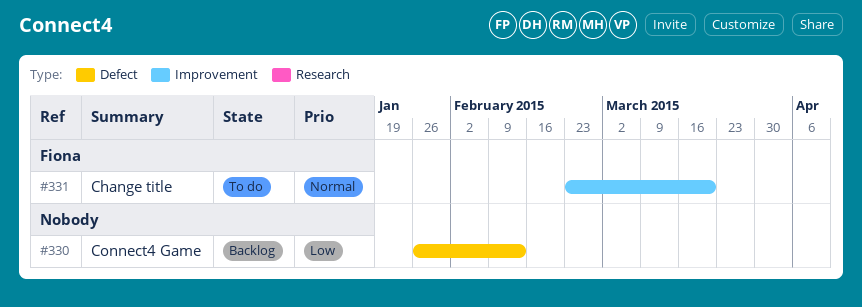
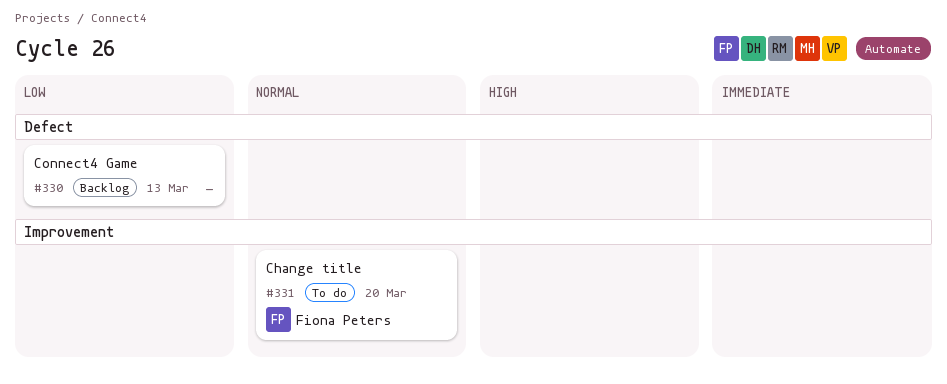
#330, due: Feb 13 -> Mar 13

